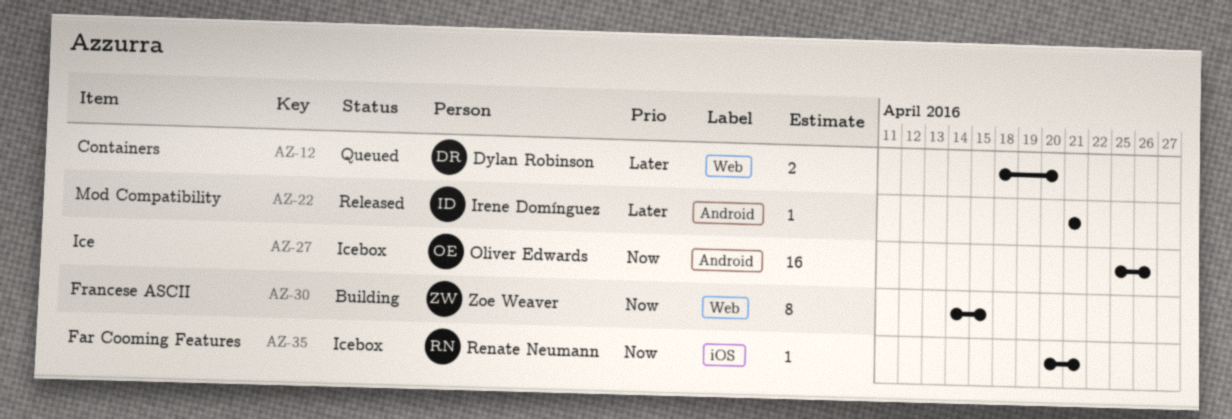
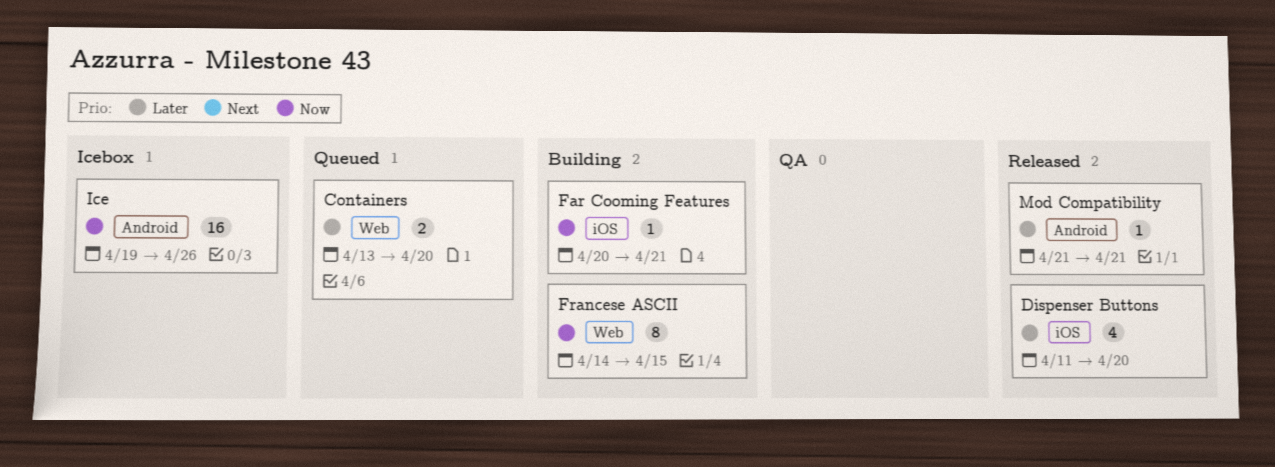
Containers, start: Apr 18 -> Apr 13
Dispenser Buttons: none -> present
Far Cooming Features, status: Icebox -> Building
Ice, start: Apr 25 -> Apr 19

